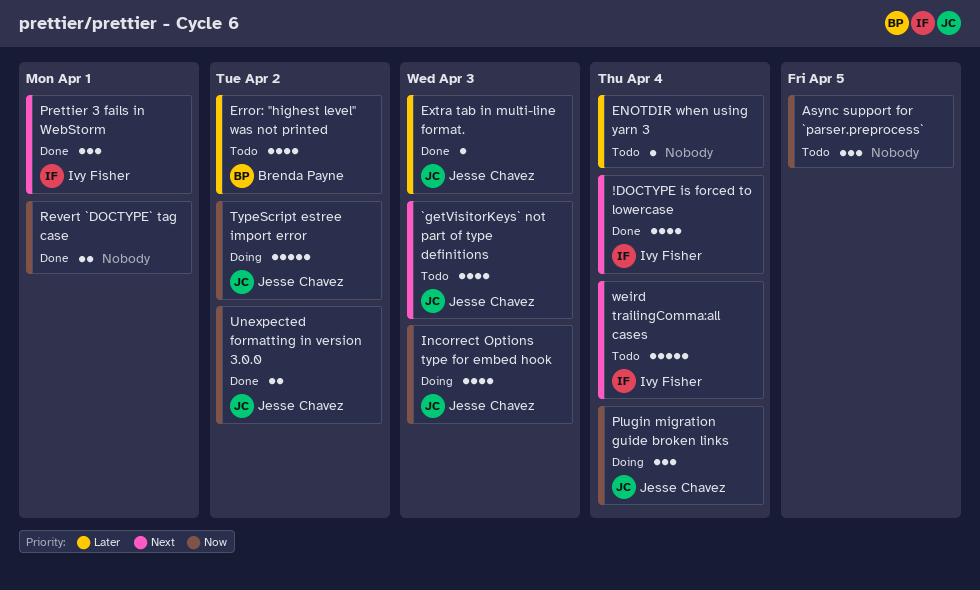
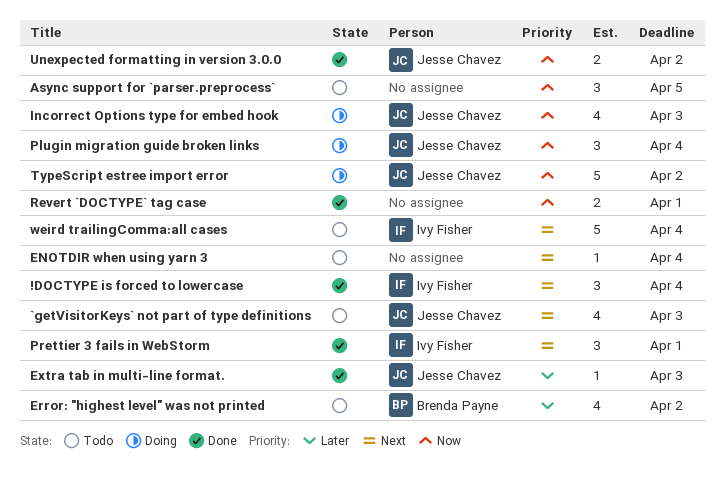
!DOCTYPE is forced to lowercase, estimate: 4 -> 3
ENOTDIR when using yarn 3, priority: Later -> Next

